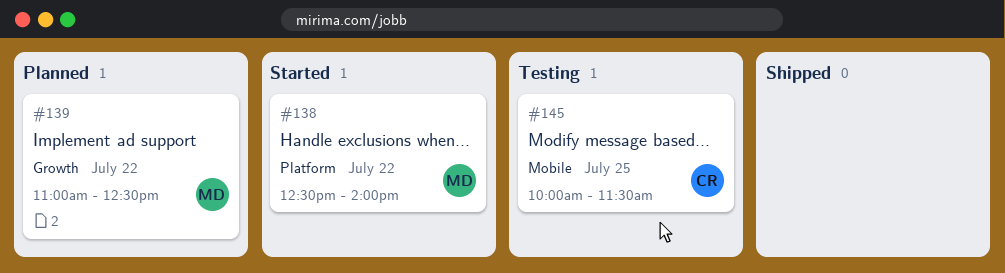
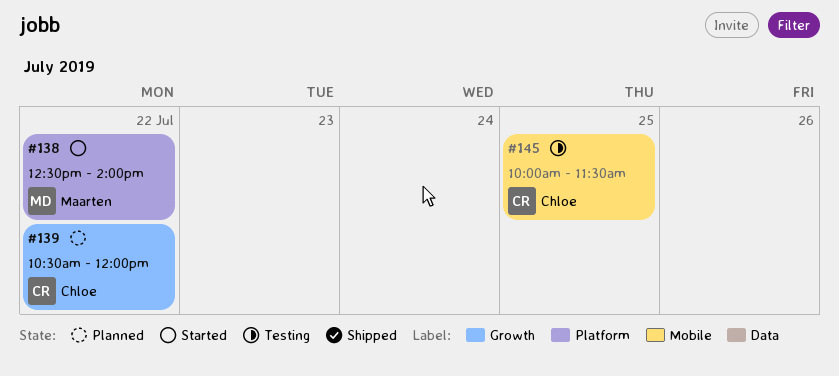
#139, owner: Maarten -> Chloe
#139, begins: 11:00 -> 10:30
#139, ends: 12:30 -> 12:00

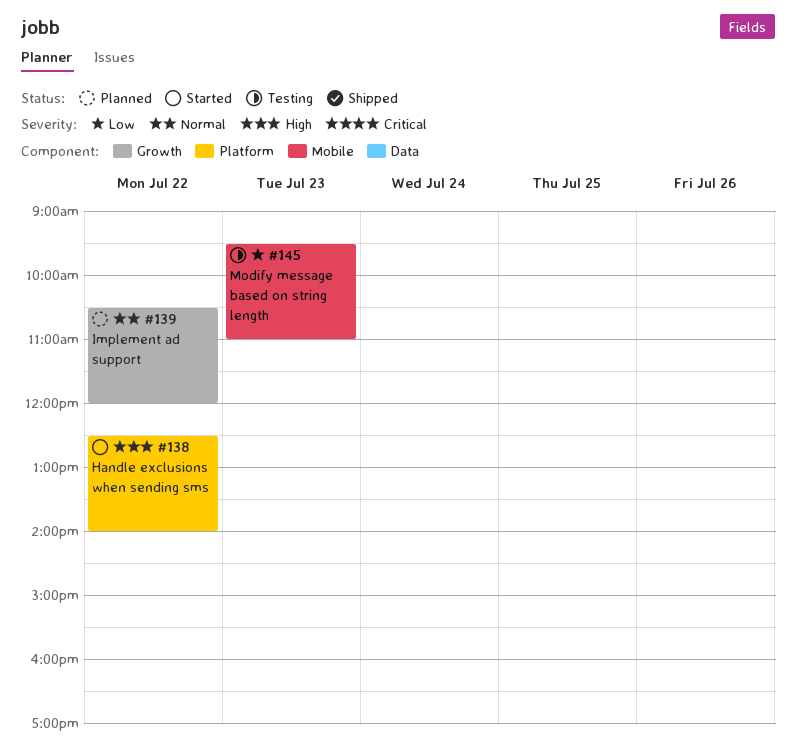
#145, day: Jul 25 -> Jul 23
#145, begins: 10:00 -> 09:30
#145, ends: 11:30 -> 11:00

